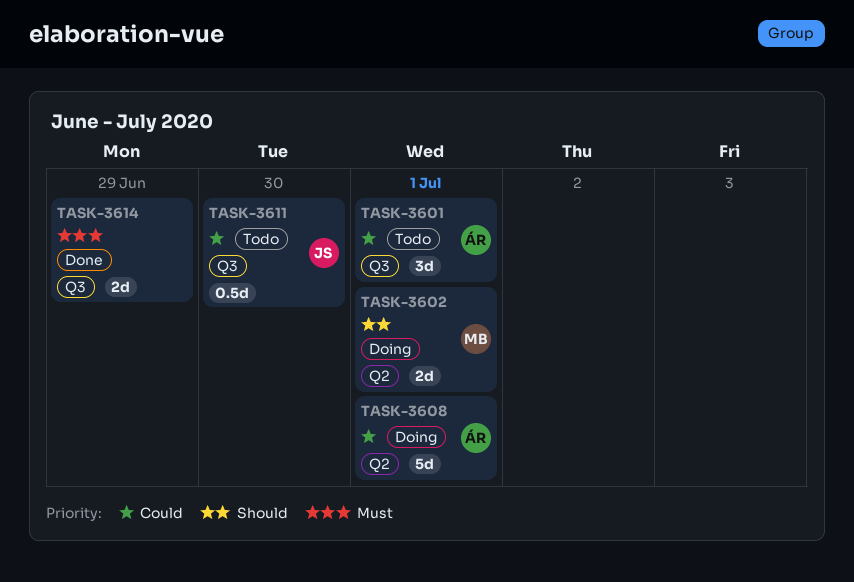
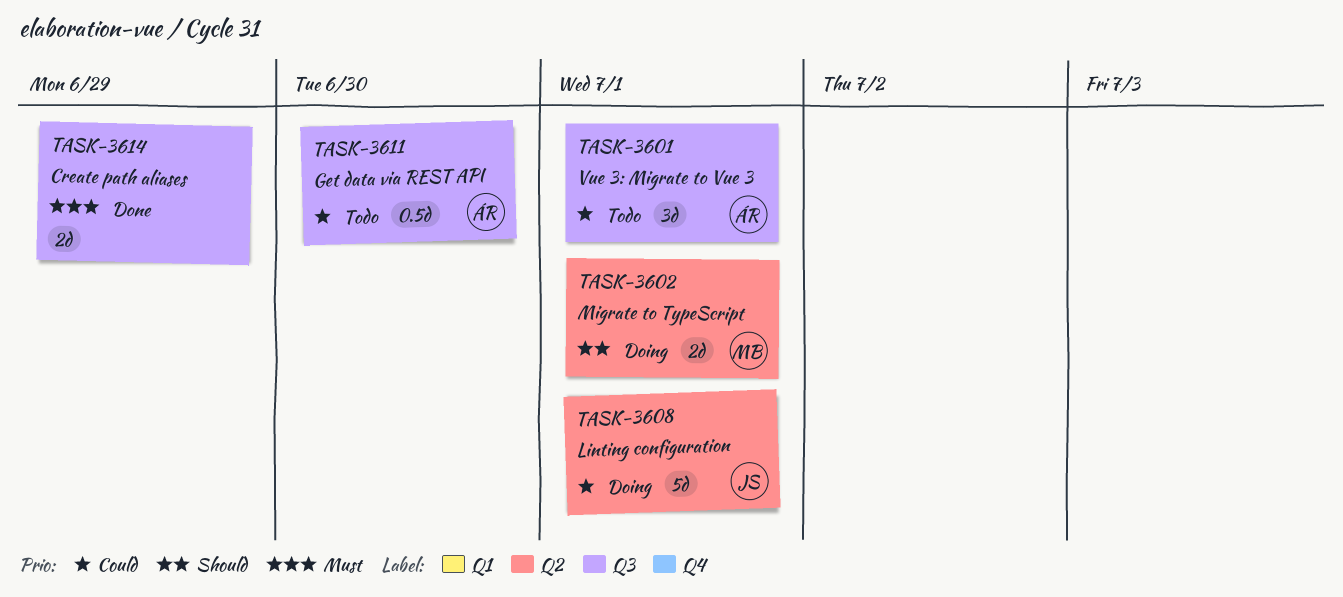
TASK-3608, owner: ÁR -> JS
TASK-3611, owner: JS -> ÁR

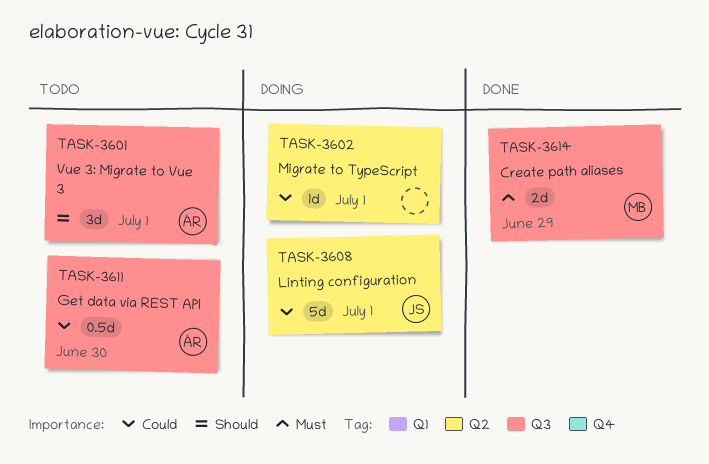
TASK-3601, priority: Could -> Should
TASK-3602, owner: MB -> none
TASK-3602, priority: Should -> Could
TASK-3602, estimate: 2d -> 1d
TASK-3614, owner: none -> MB

